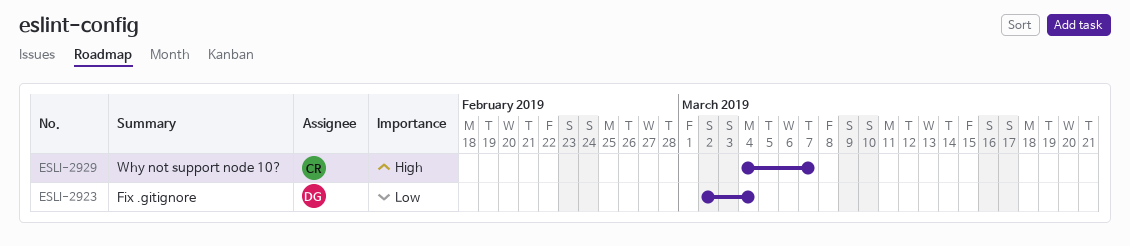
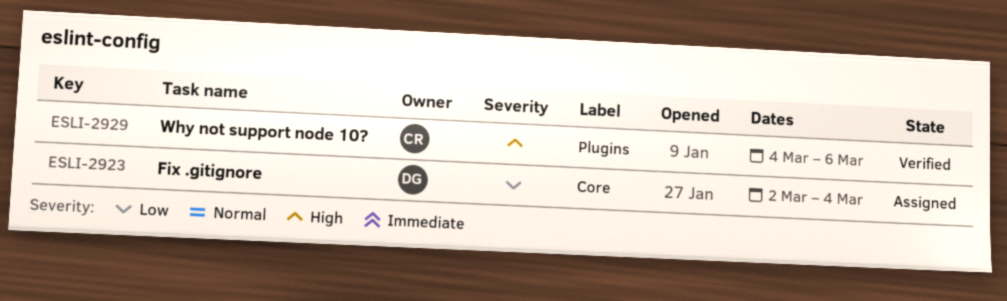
ESLI-2929, due: Mar 7 -> Mar 6

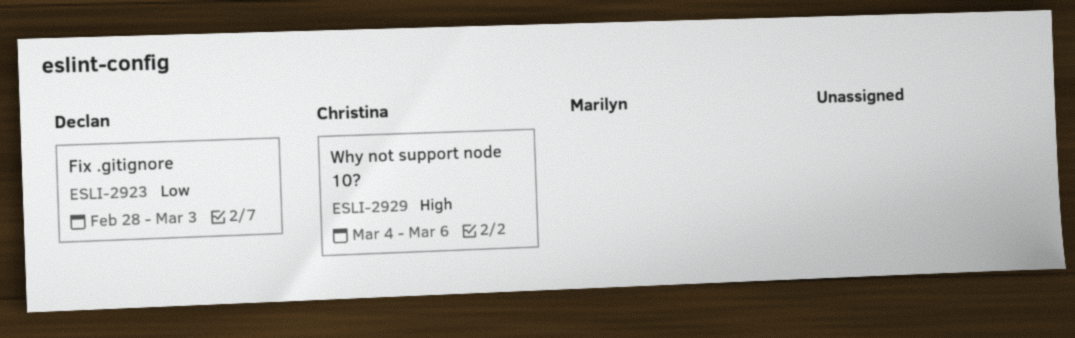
ESLI-2923, start: Mar 2 -> Feb 28
ESLI-2923, due: Mar 4 -> Mar 3

